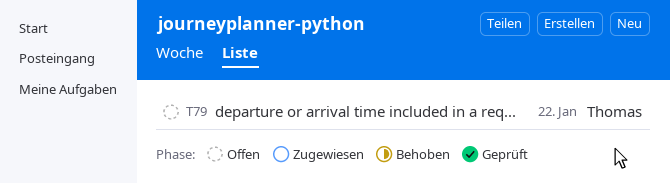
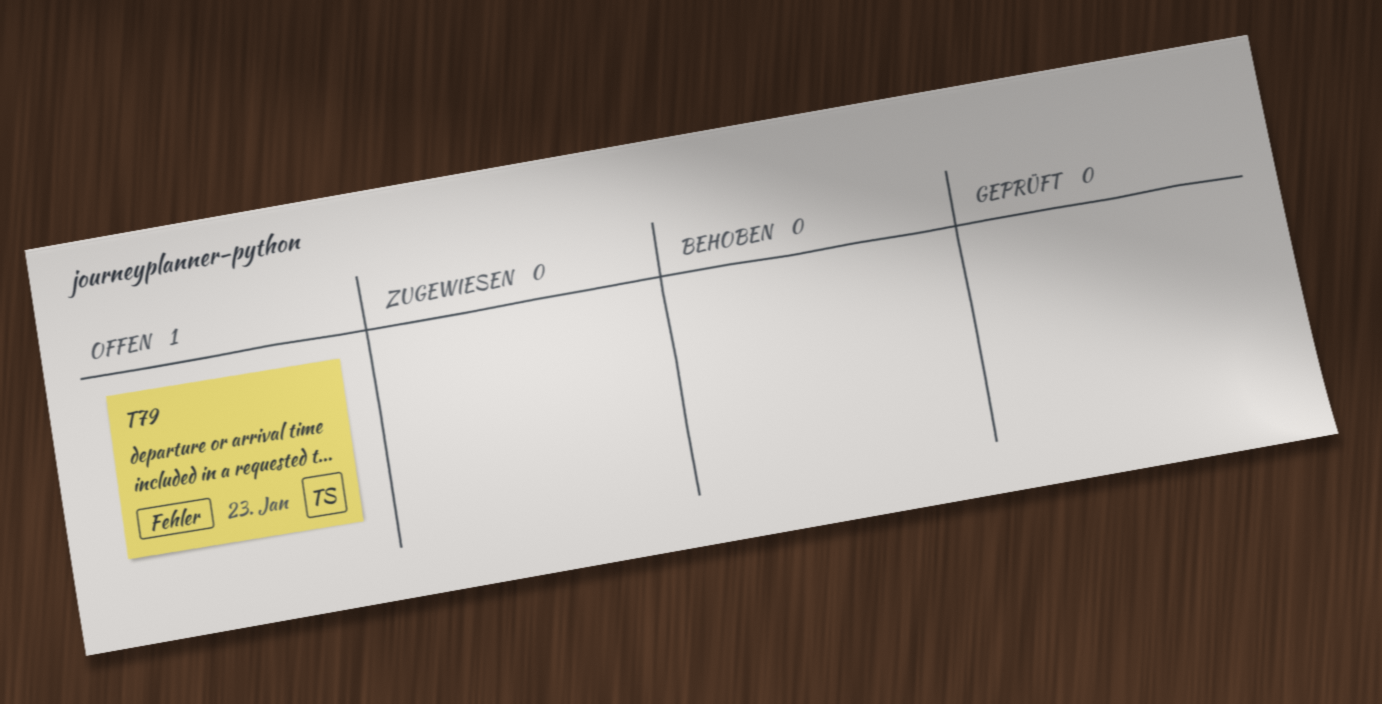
T79, due: Jan 22 -> Jan 23

